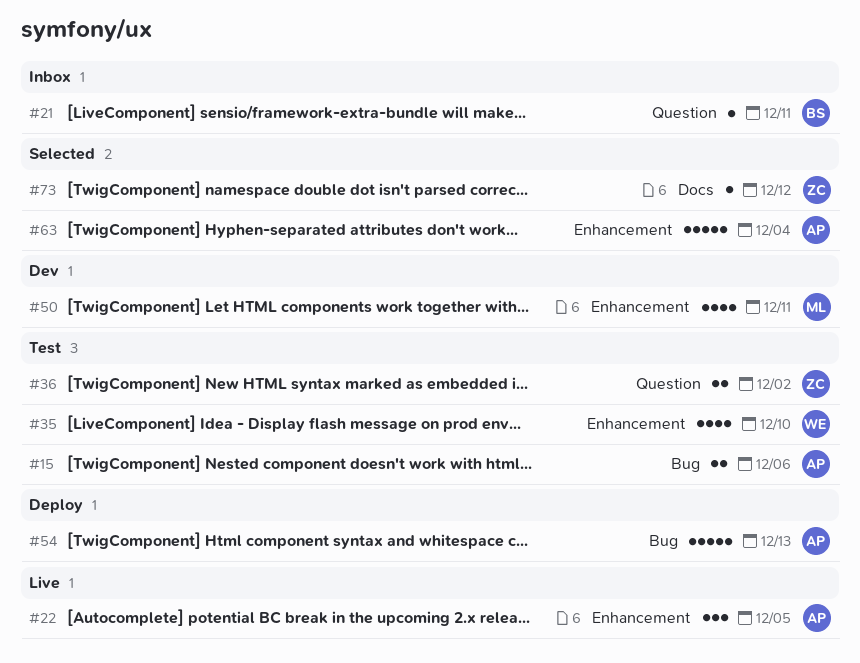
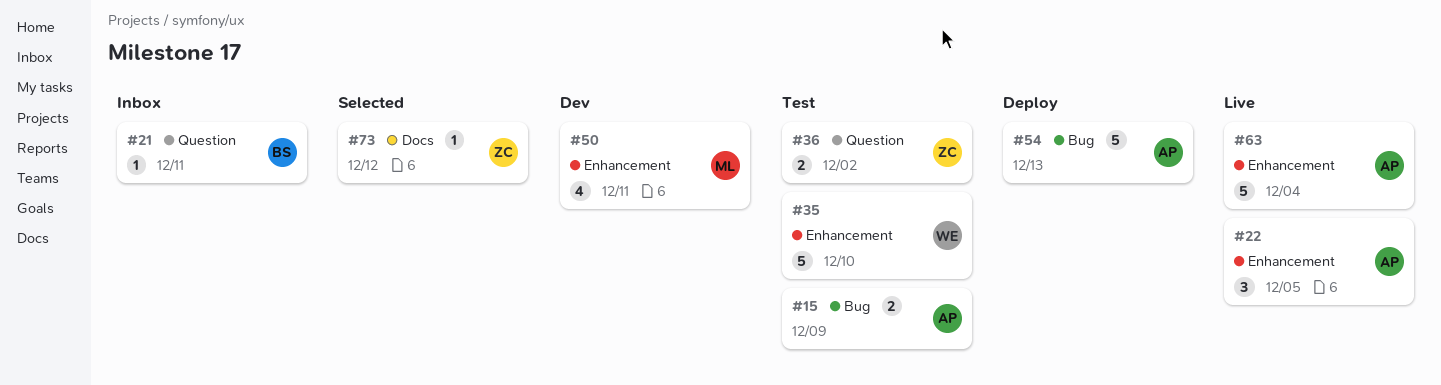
#15, due: Dec 6 -> Dec 9
#35, estimate: 4 -> 5
#63, status: Selected -> Live

